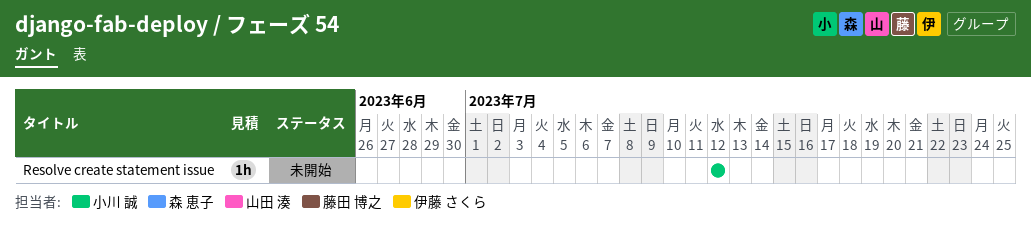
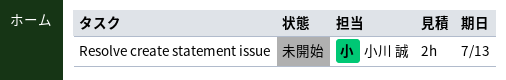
Resolve create statement issue, estimate: 1h -> 2h
Resolve create statement issue, due: Jul 12 -> Jul 13

